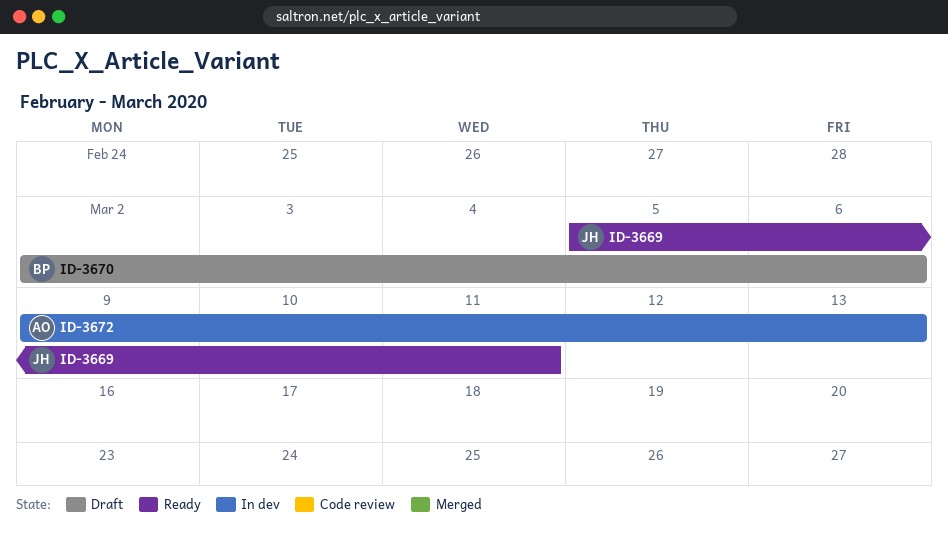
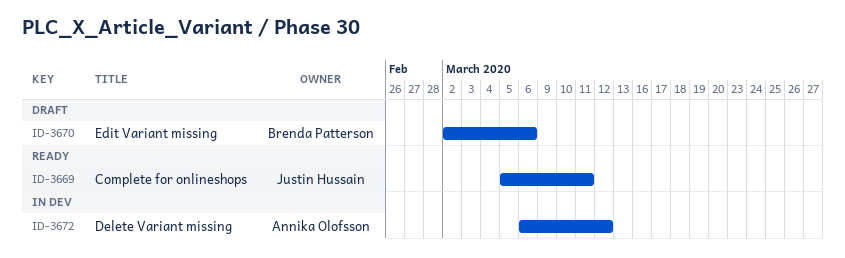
ID-3672, start: Mar 9 -> Mar 6
ID-3672, due: Mar 13 -> Mar 12

